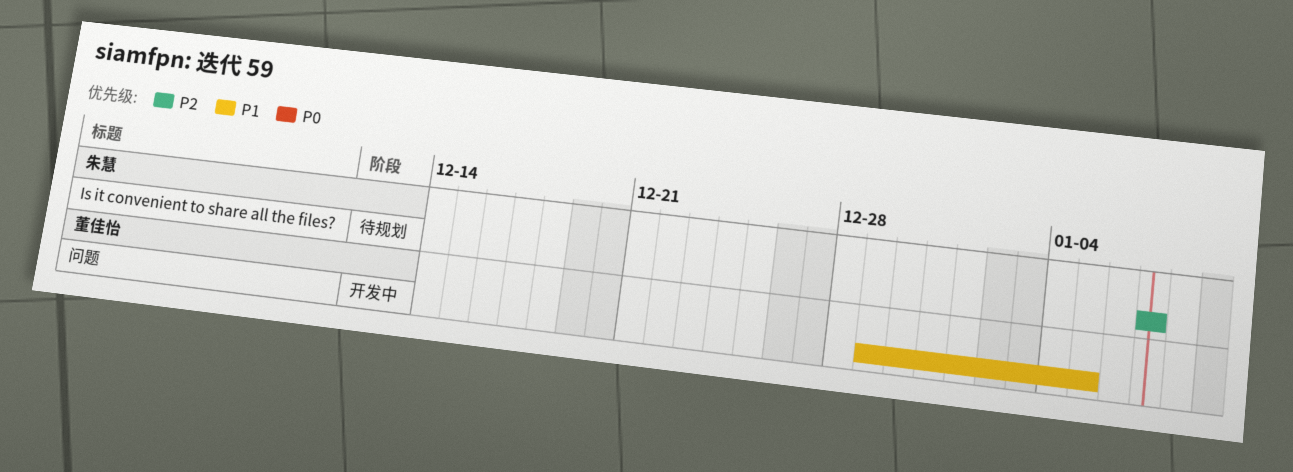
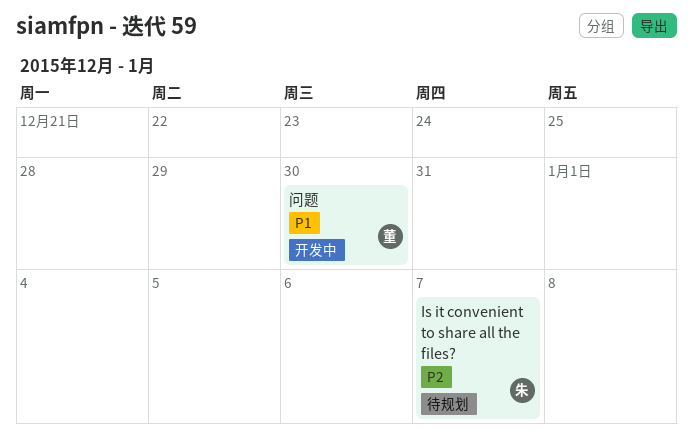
问题, due: Jan 5 -> Dec 30

